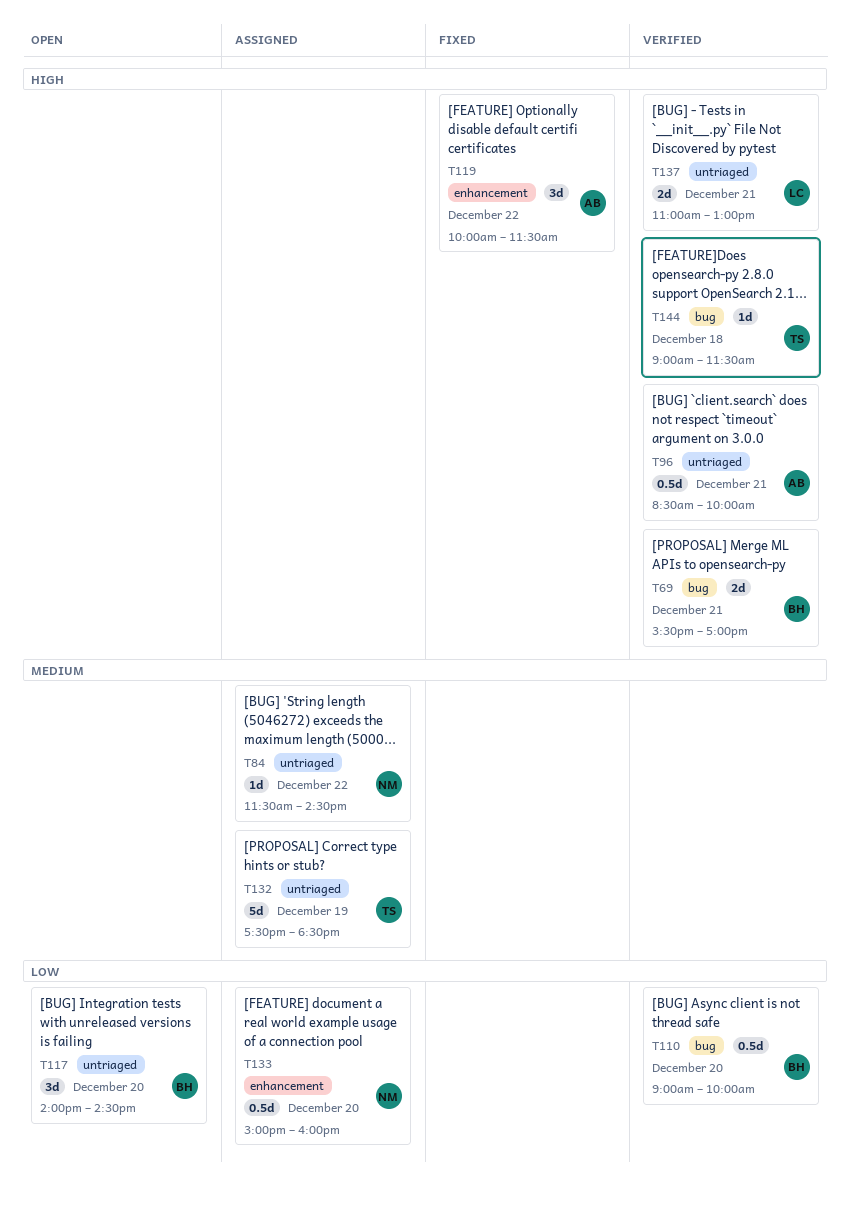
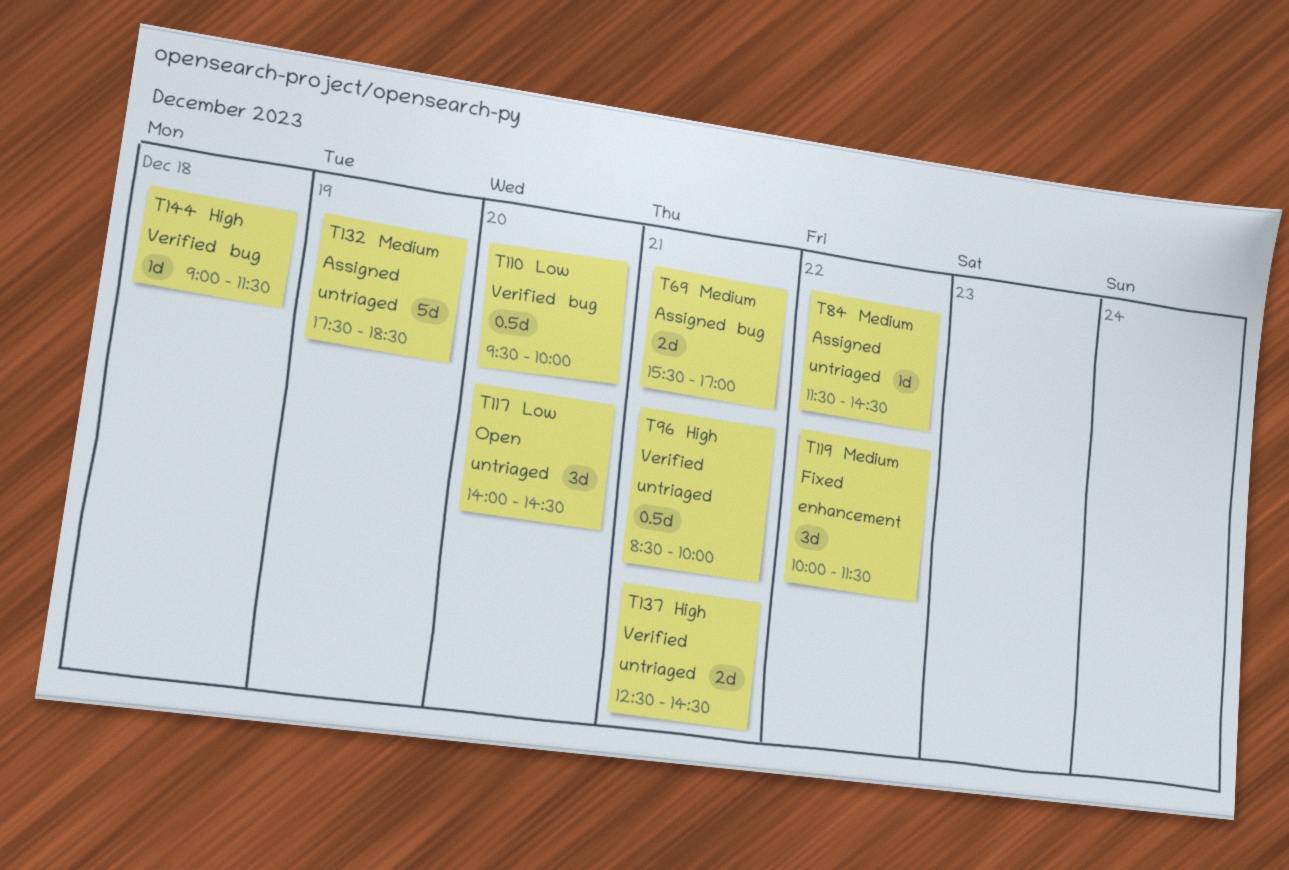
T69, status: Verified -> Assigned
T69, priority: High -> Medium
T110, begins: 09:00 -> 09:30
T119, priority: High -> Medium
T133: present -> none
T137, begins: 11:00 -> 12:30
T137, ends: 13:00 -> 14:30

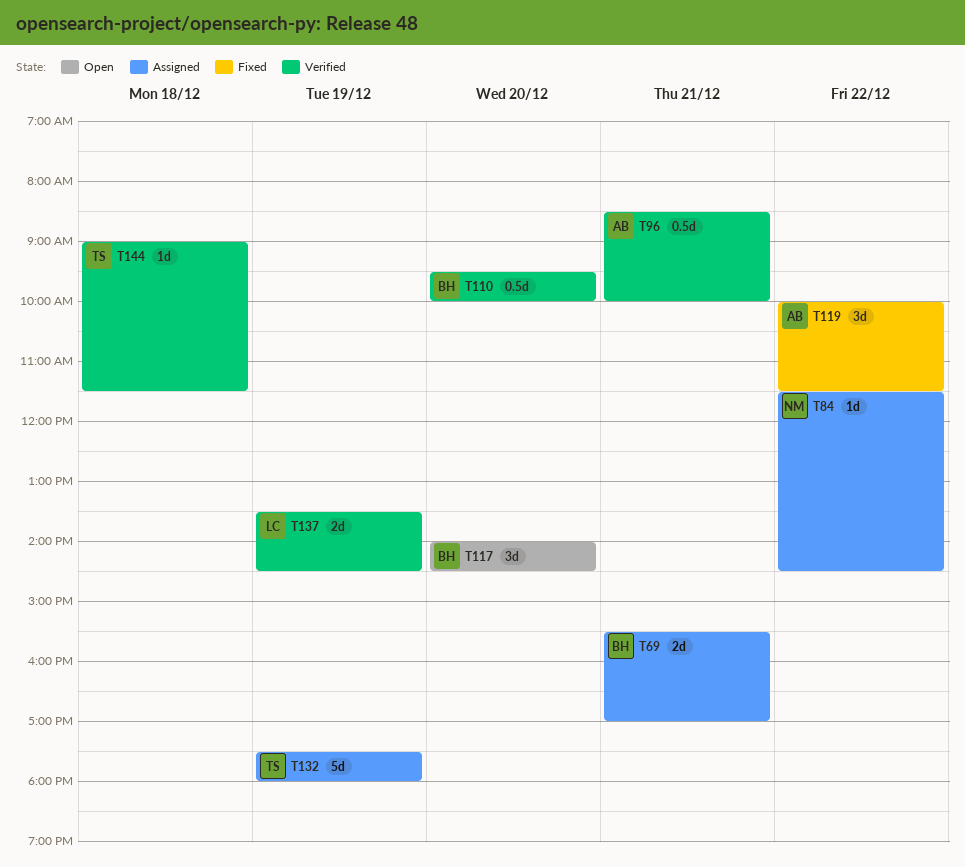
T132, ends: 18:30 -> 18:00
T137, day: Dec 21 -> Dec 19
T137, begins: 12:30 -> 13:30

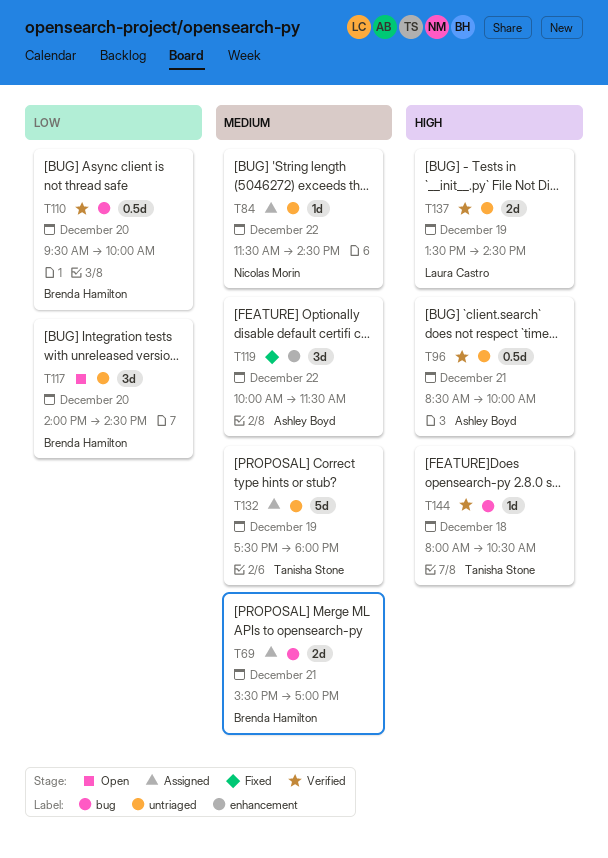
T144, begins: 09:00 -> 08:00
T144, ends: 11:30 -> 10:30

